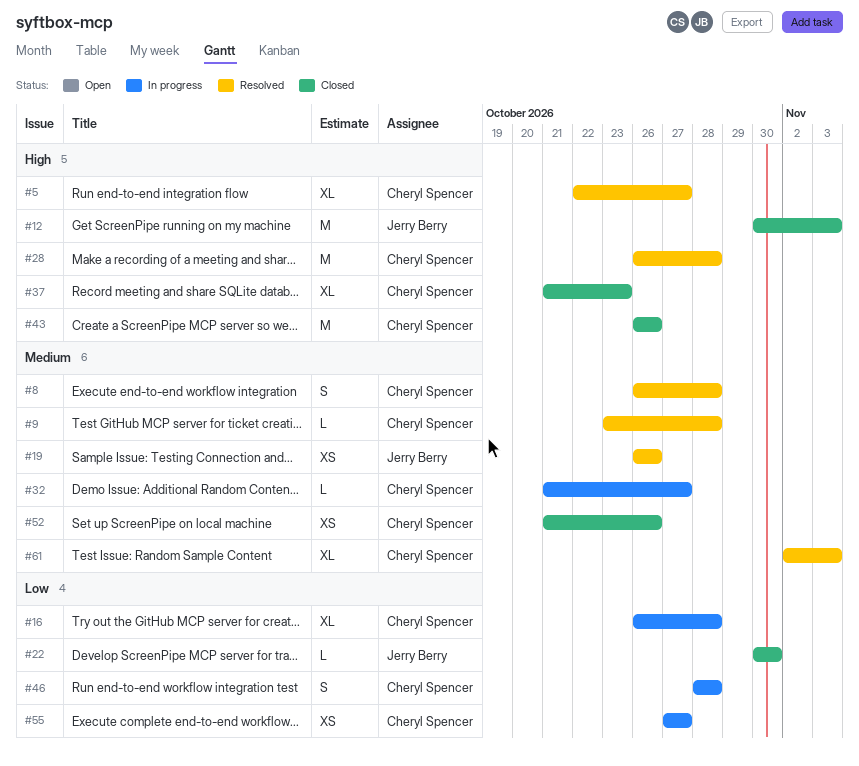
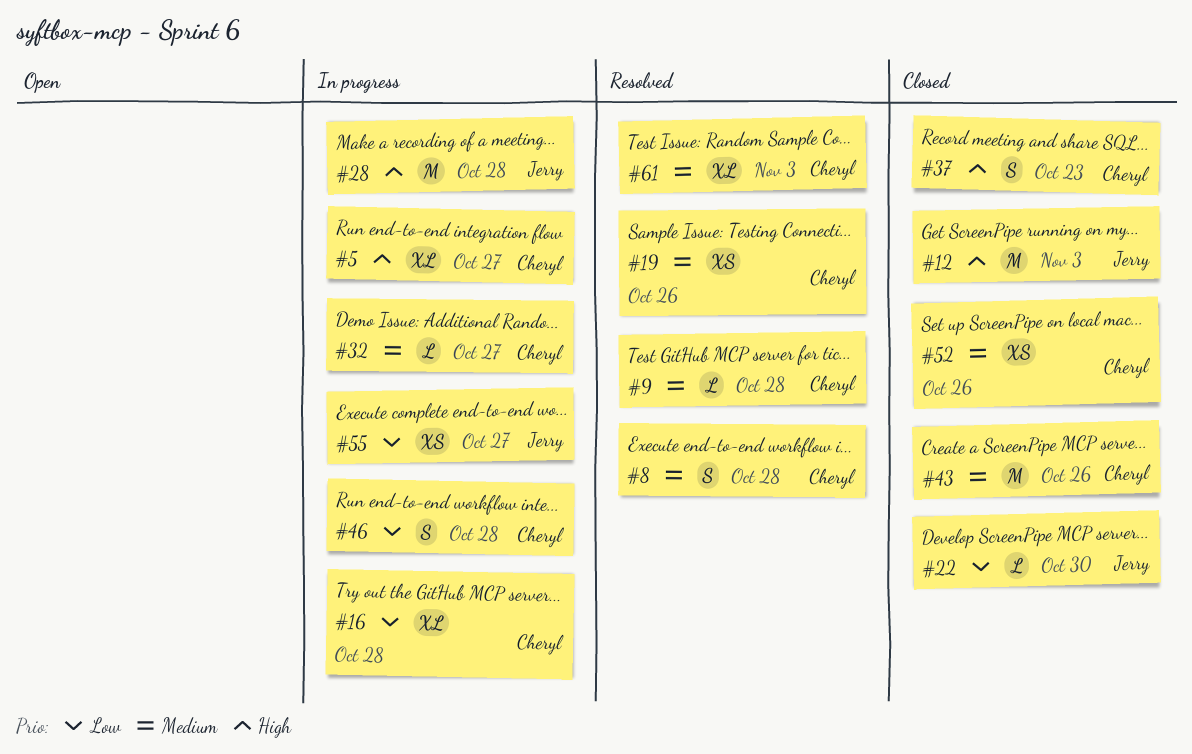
#5, status: Resolved -> In progress
#19, owner: Jerry Berry -> Cheryl Spencer
#28, status: Resolved -> In progress
#28, owner: Cheryl Spencer -> Jerry Berry
#37, estimate: XL -> S
#43, priority: High -> Medium
#55, owner: Cheryl Spencer -> Jerry Berry

